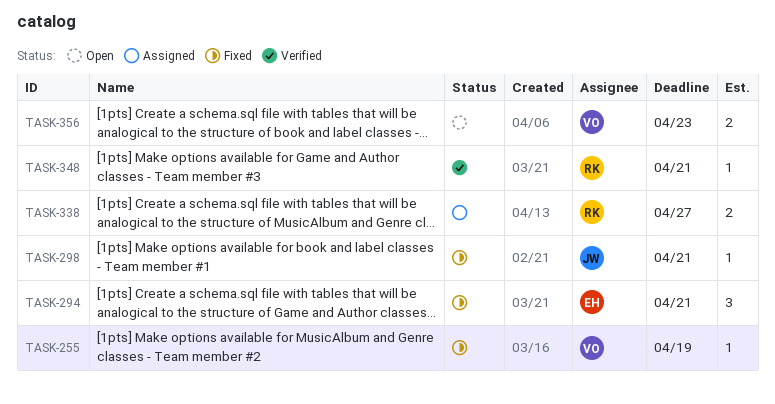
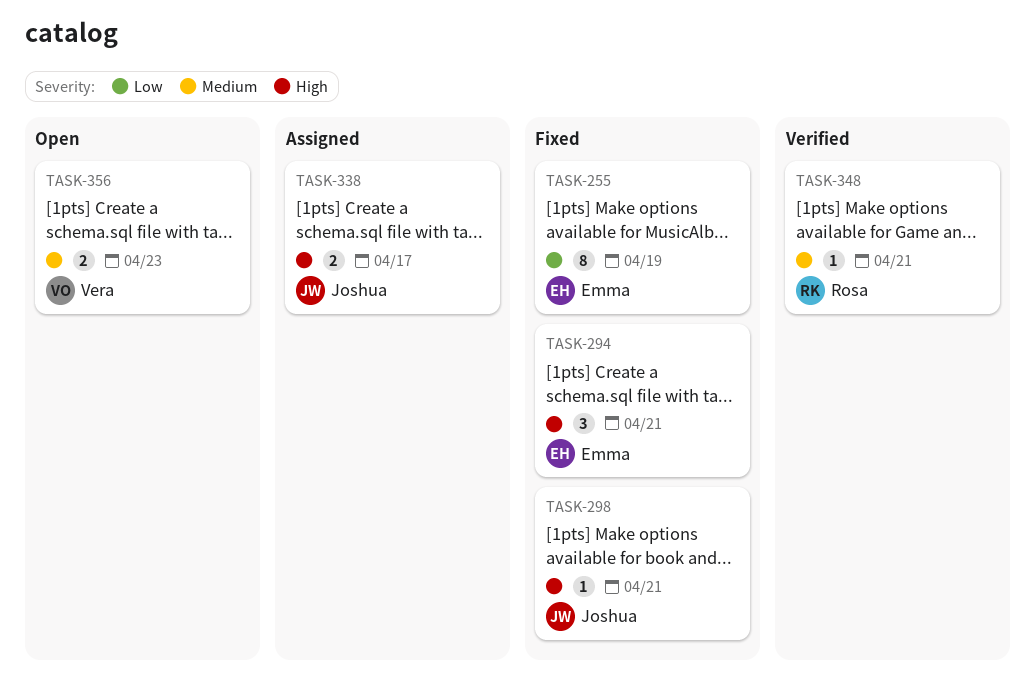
TASK-255, owner: Vera -> Emma
TASK-255, estimate: 1 -> 8
TASK-338, owner: Rosa -> Joshua
TASK-338, due: Apr 27 -> Apr 17

